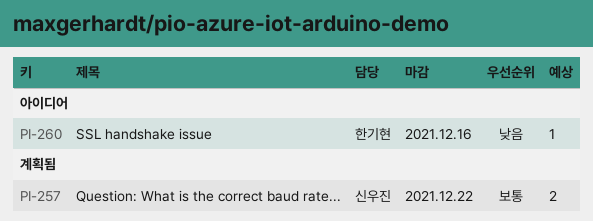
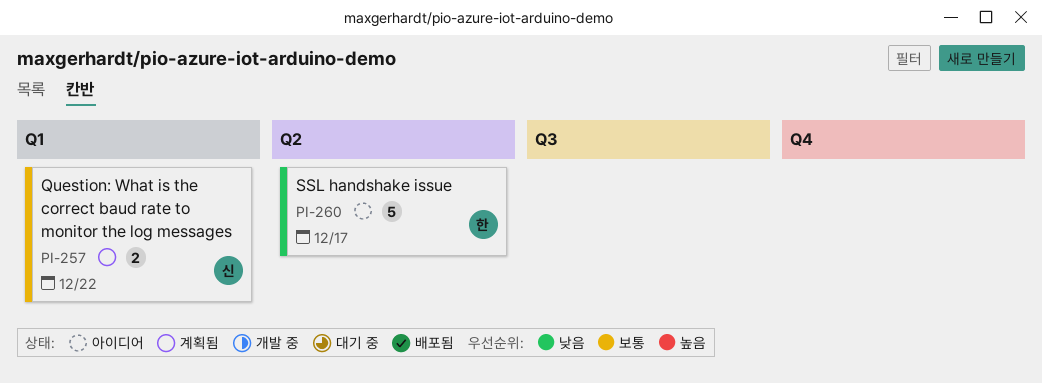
PI-260, estimate: 1 -> 5
PI-260, due: Dec 16 -> Dec 17

